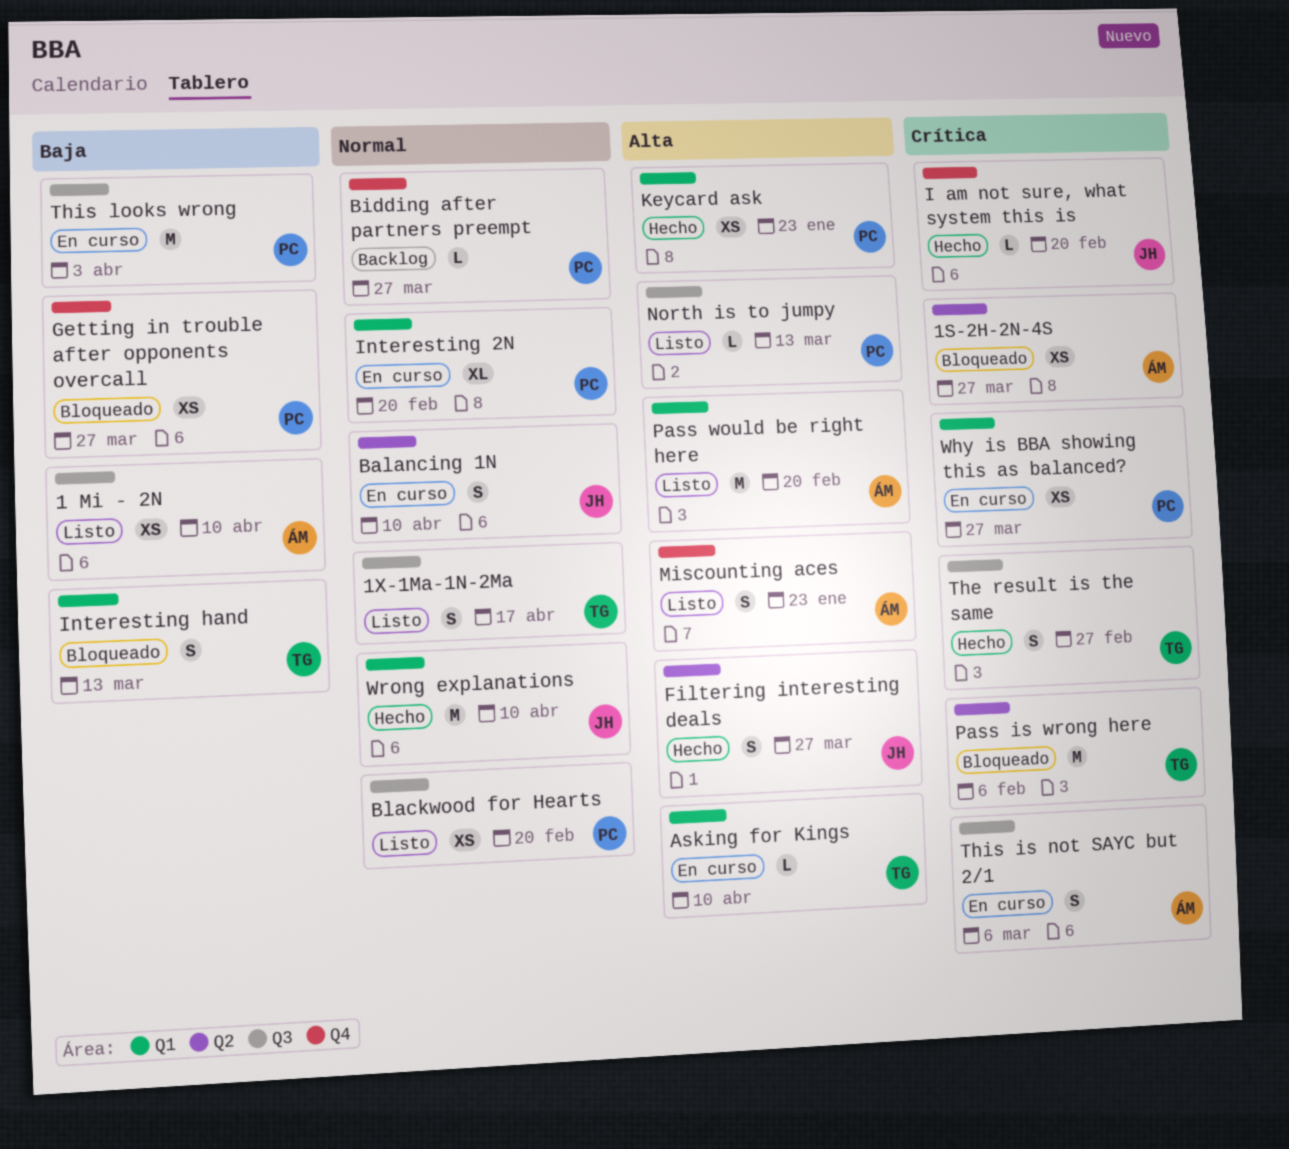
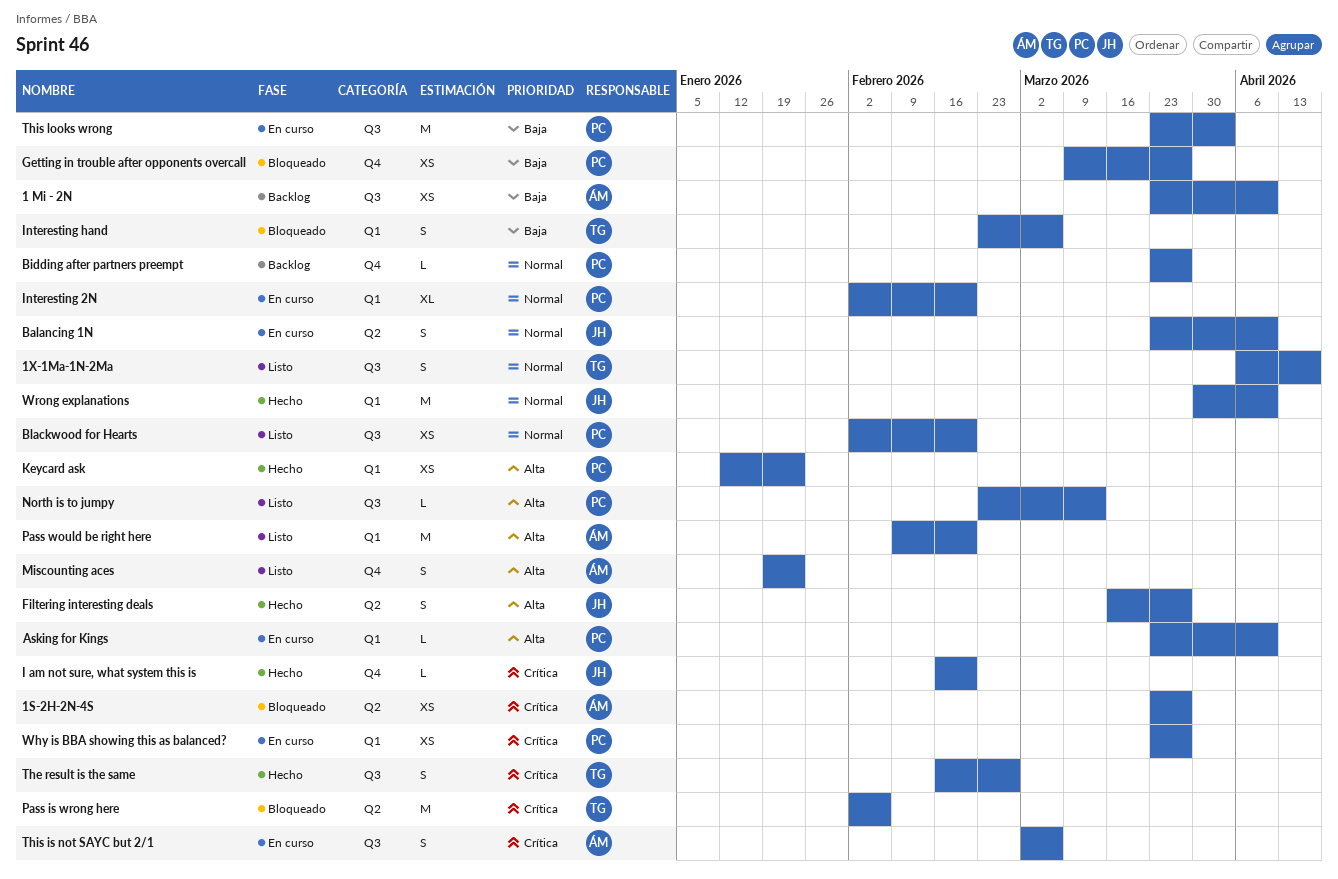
1 Mi - 2N, status: Listo -> Backlog
Asking for Kings, owner: TG -> PC
Interesting hand, due: Mar 13 -> Mar 6

